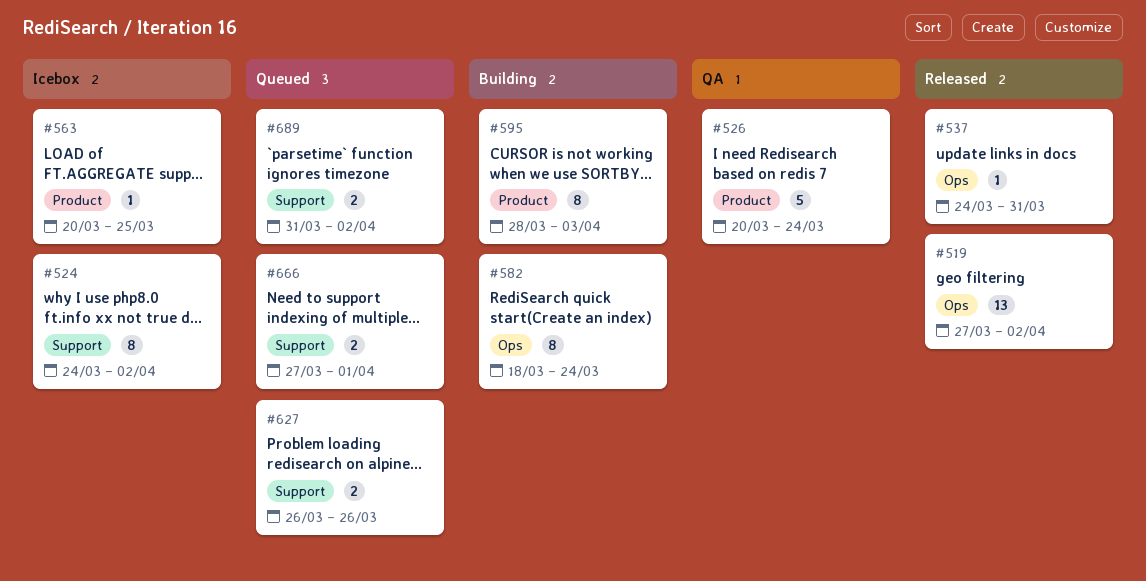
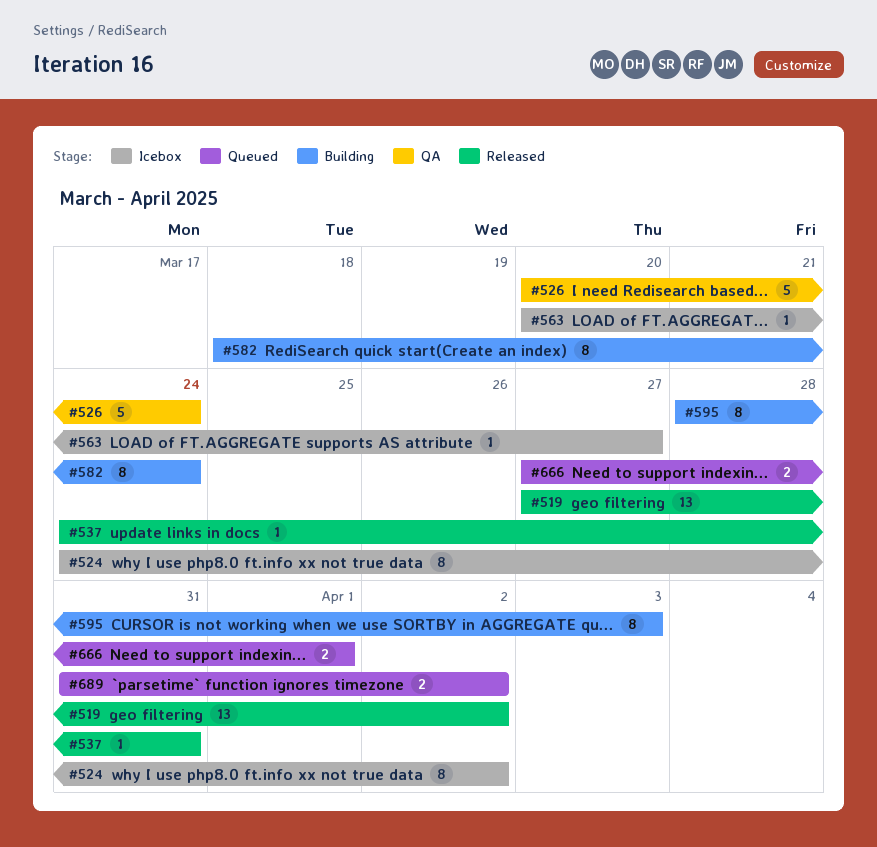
#563, due: Mar 25 -> Mar 27
#627: present -> none

